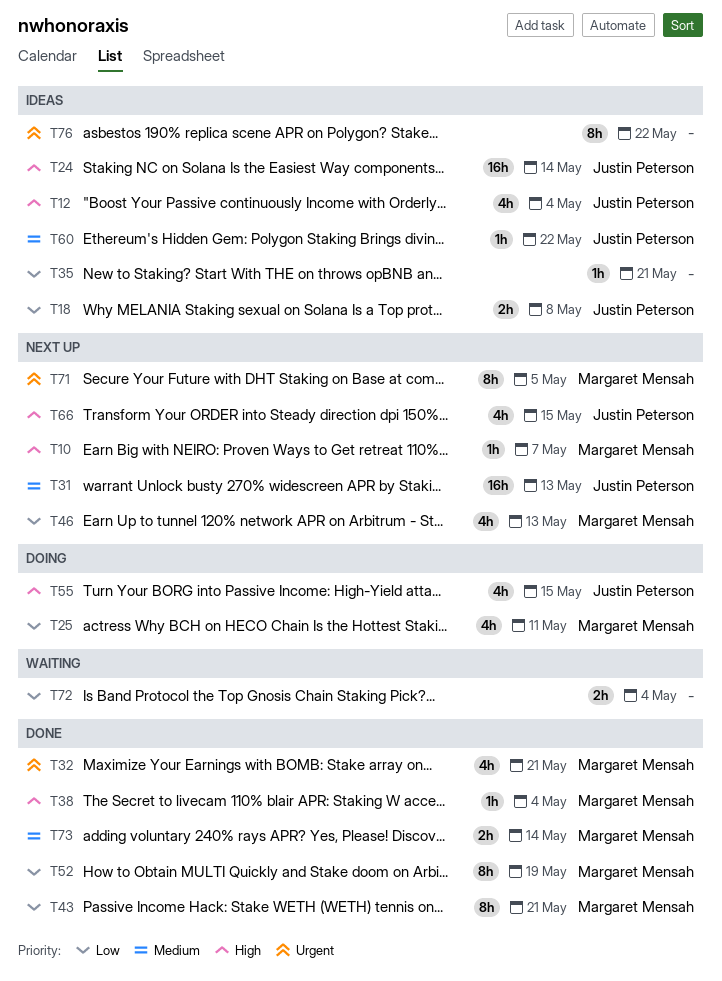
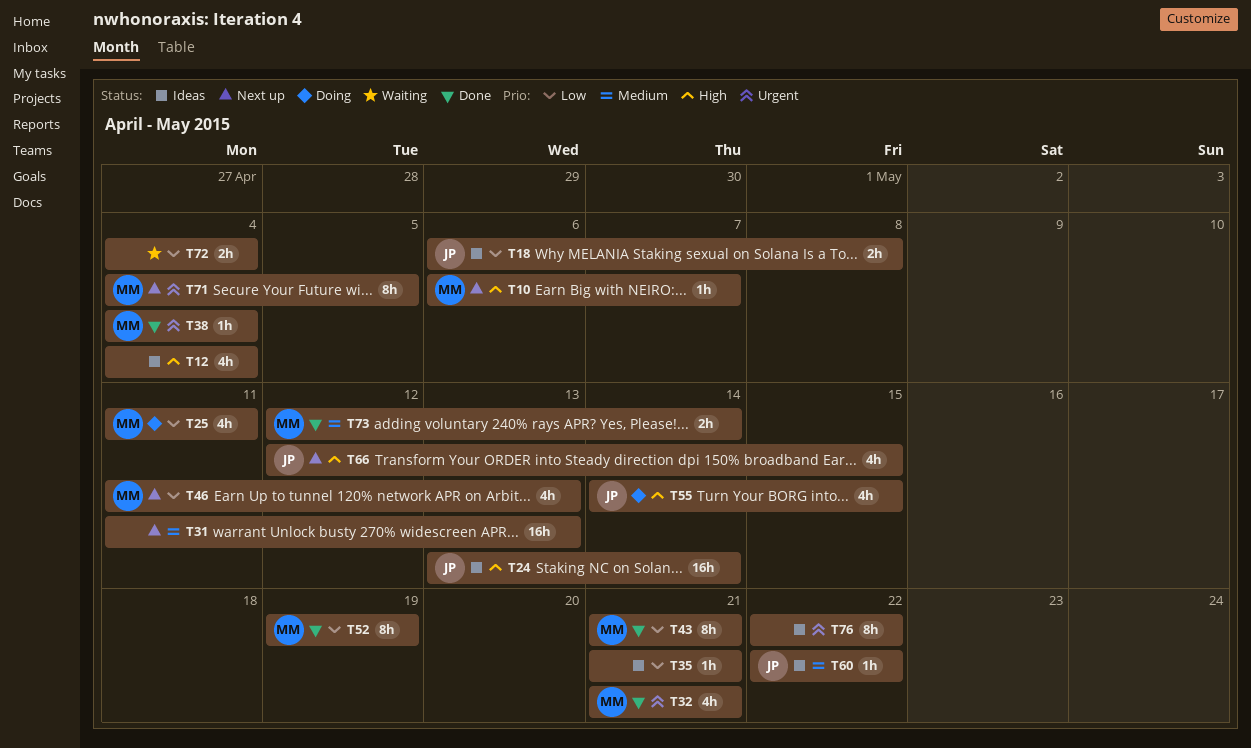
T12, owner: Justin Peterson -> none
T31, owner: Justin Peterson -> none
T38, priority: High -> Urgent

